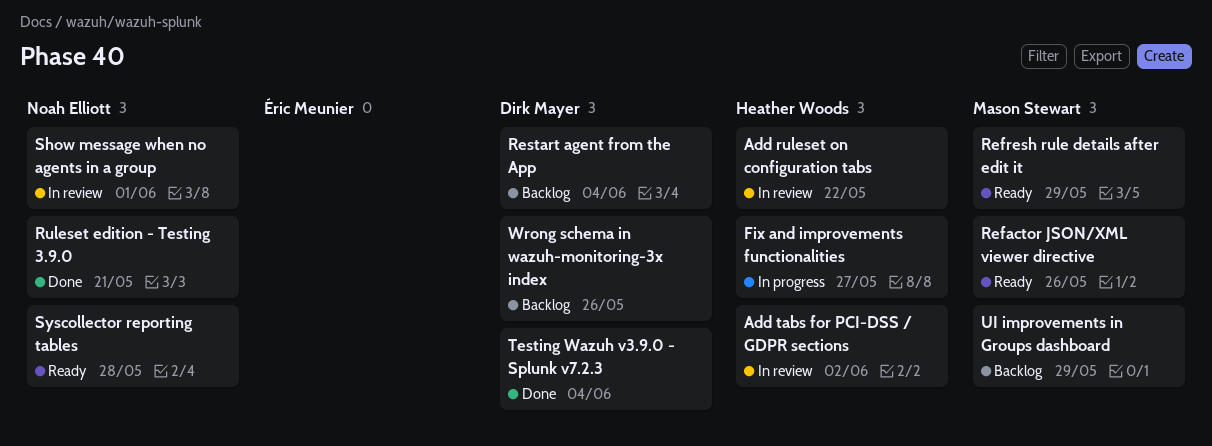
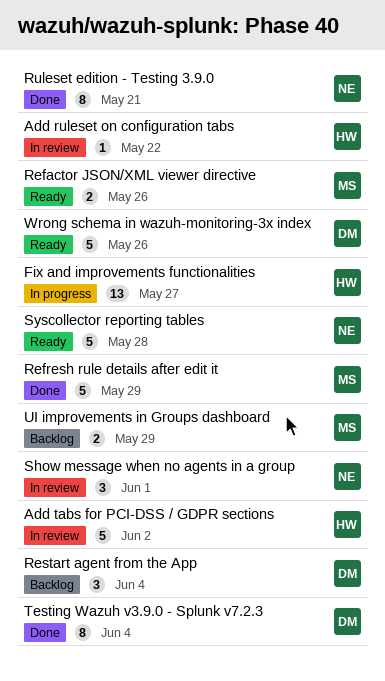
Refresh rule details after edit it, status: Ready -> Done
Wrong schema in wazuh-monitoring-3x index, status: Backlog -> Ready

